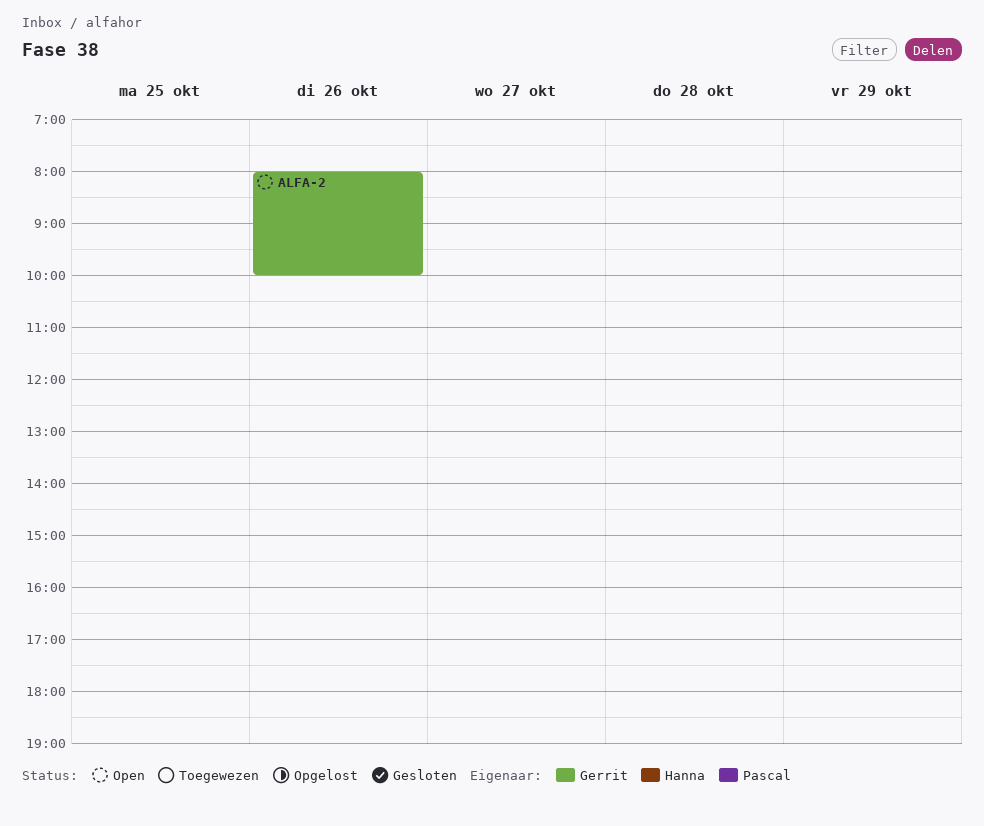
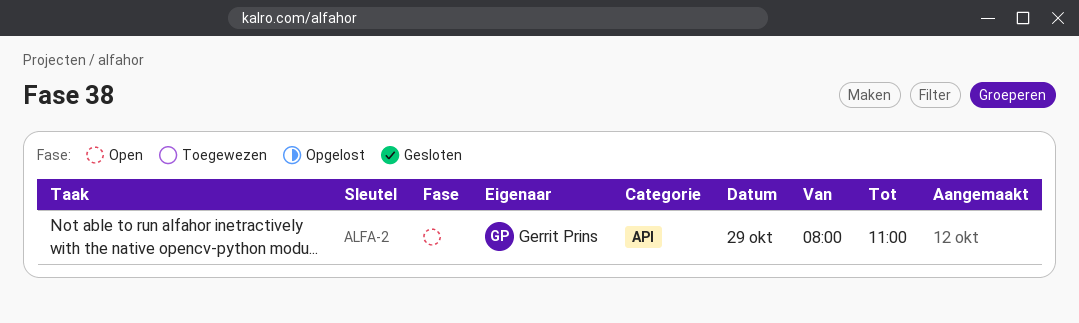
ALFA-2, day: Oct 26 -> Oct 29
ALFA-2, ends: 10:00 -> 11:00

